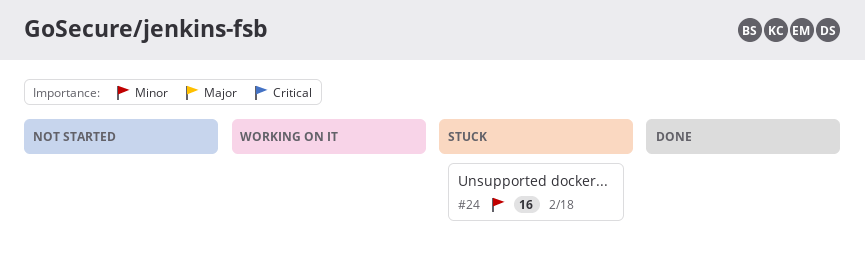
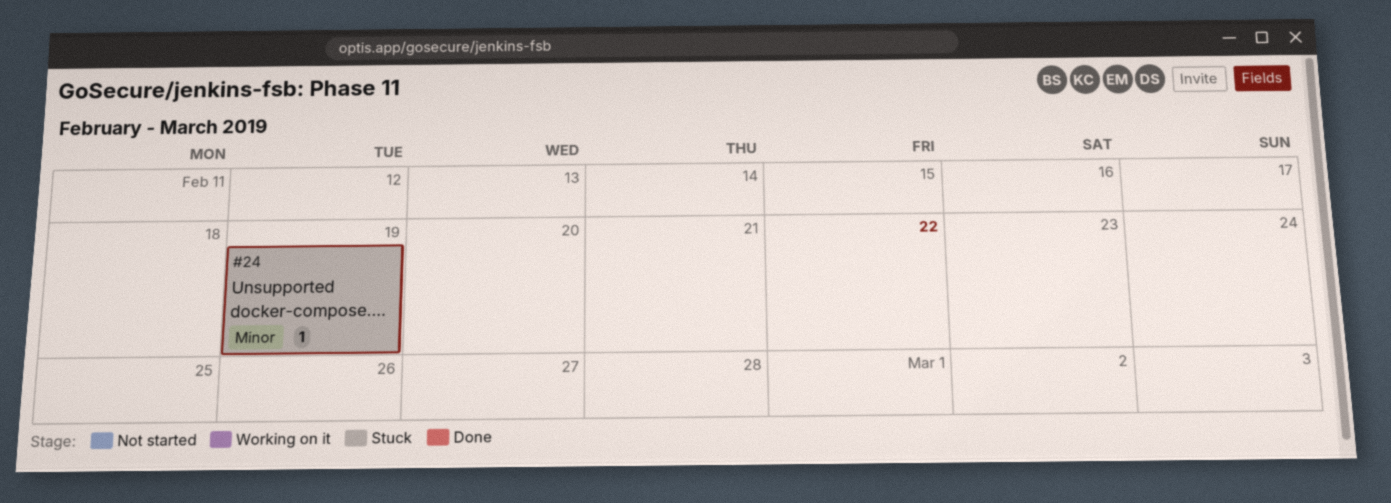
#24, estimate: 16 -> 1
#24, due: Feb 18 -> Feb 19

